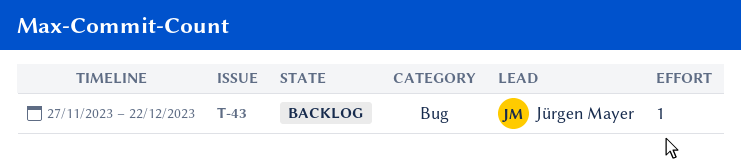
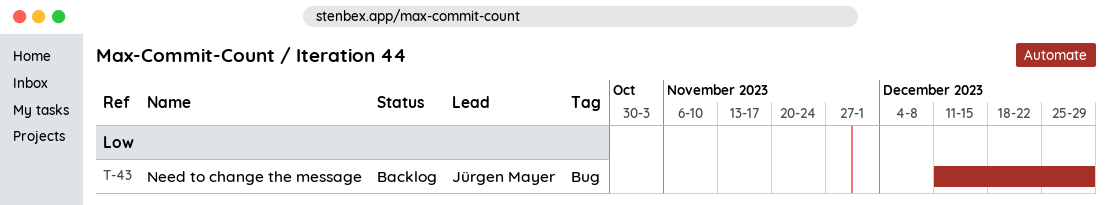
T-43, start: Nov 27 -> Dec 11
T-43, due: Dec 22 -> Dec 29

